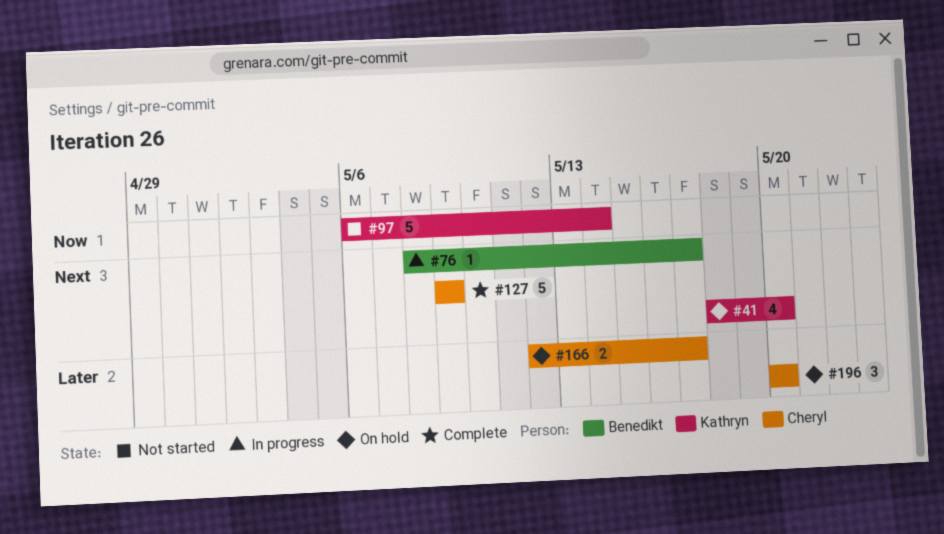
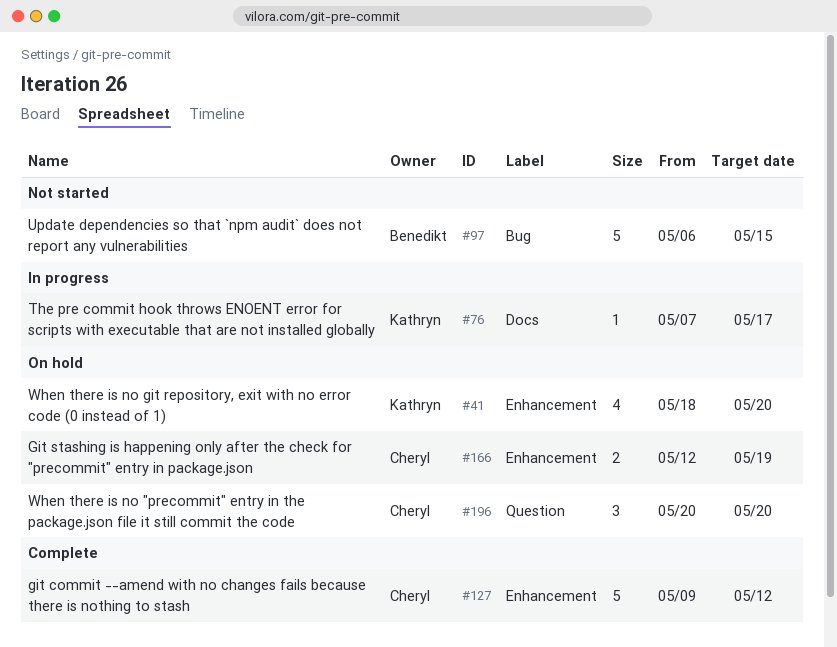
#76, owner: Benedikt -> Kathryn
#76, start: May 8 -> May 7
#97, owner: Kathryn -> Benedikt
#97, due: May 14 -> May 15
#127, due: May 9 -> May 12
#166, due: May 17 -> May 19

